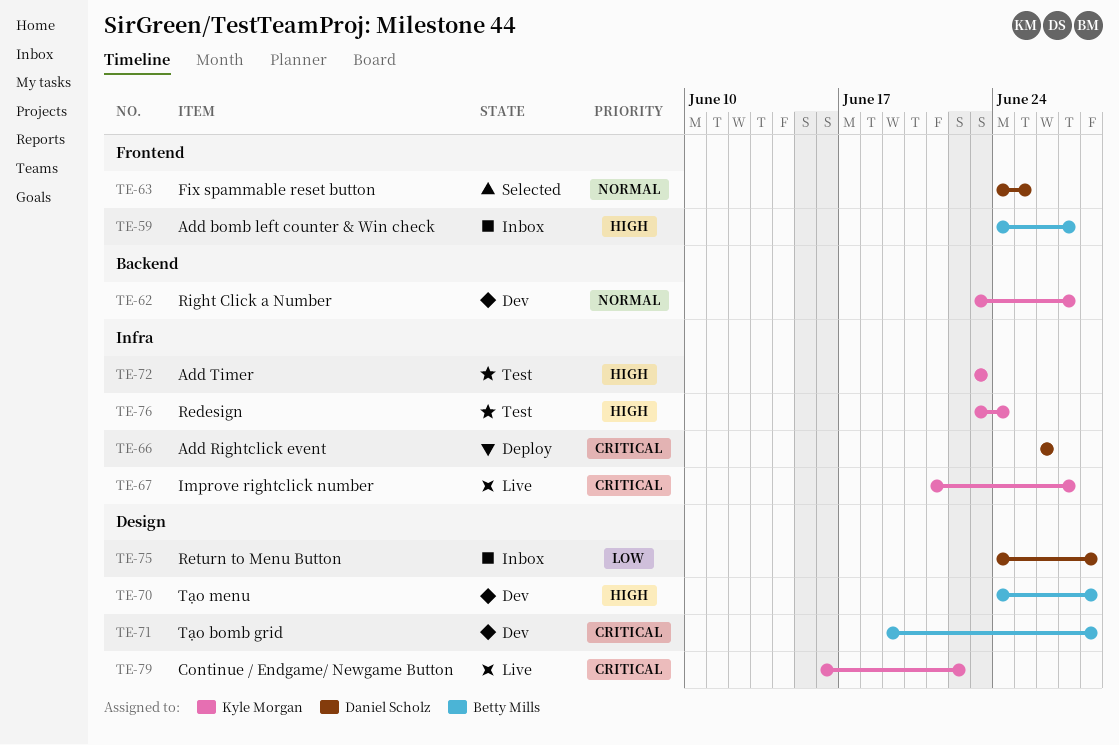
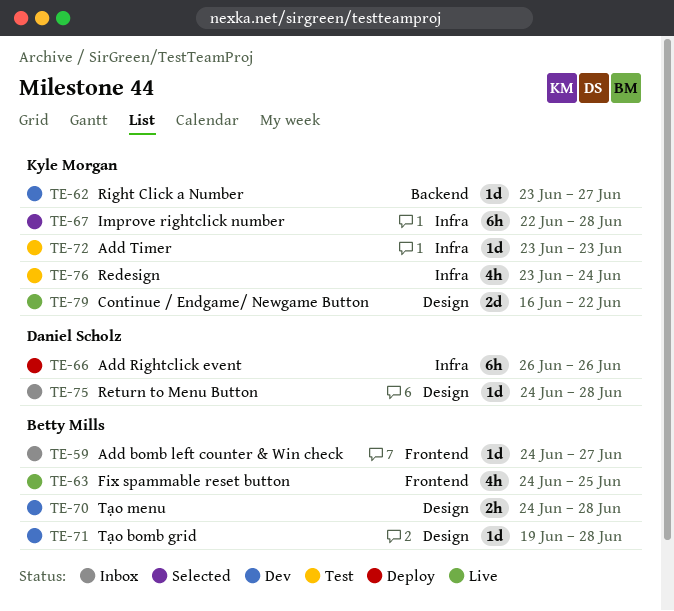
TE-63, status: Selected -> Live
TE-63, owner: Daniel Scholz -> Betty Mills
TE-67, status: Live -> Selected
TE-67, start: Jun 21 -> Jun 22
TE-67, due: Jun 27 -> Jun 28

